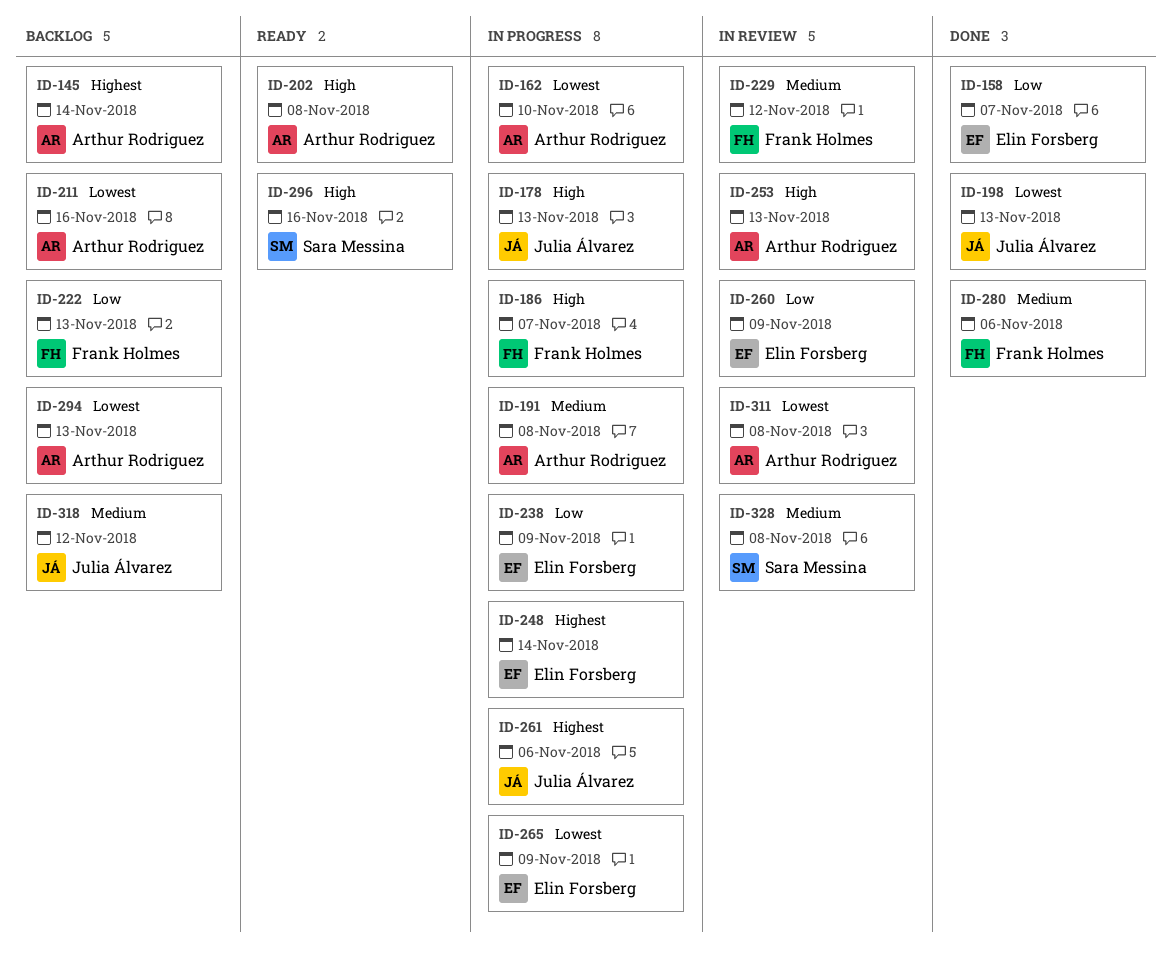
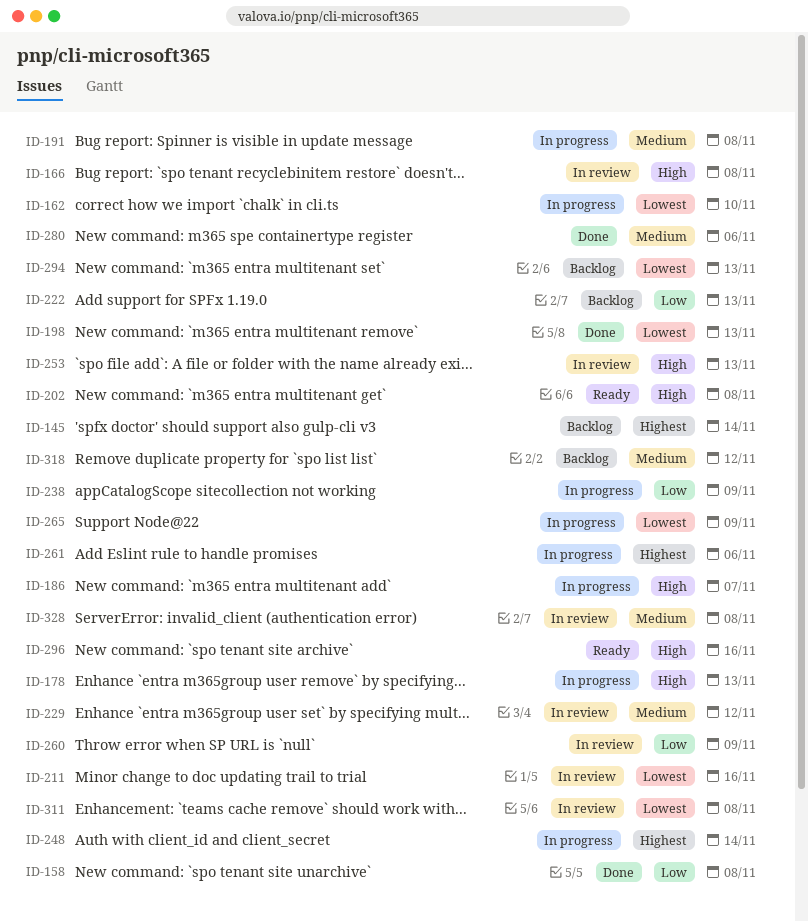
ID-158, due: Nov 7 -> Nov 8
ID-166: none -> present
ID-211, status: Backlog -> In review

